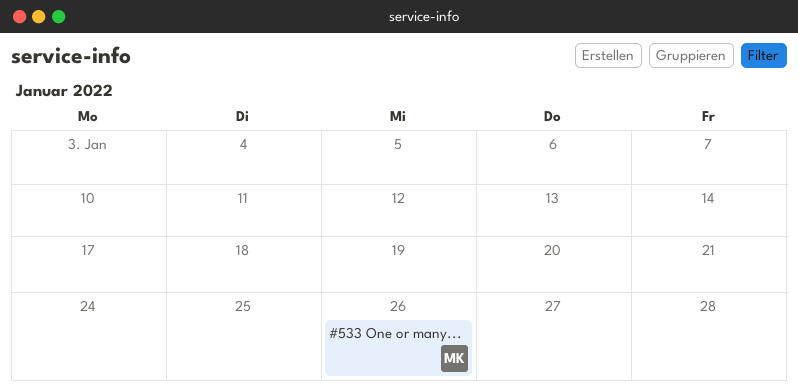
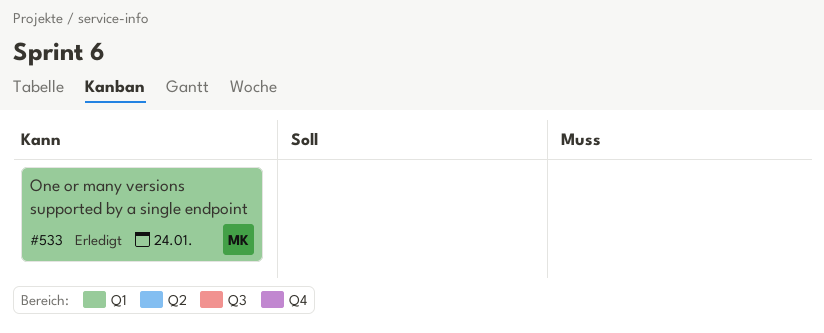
#533, due: Jan 26 -> Jan 24

